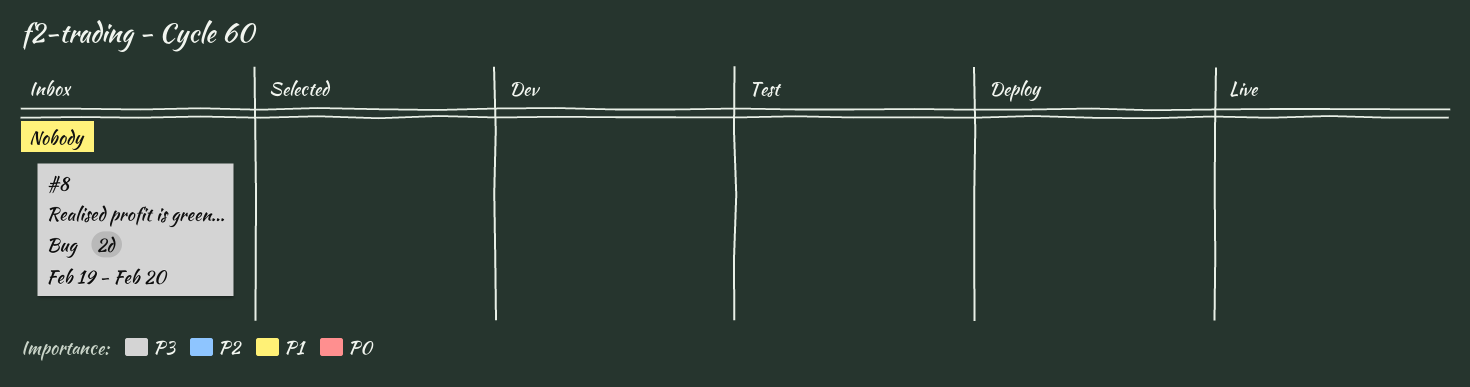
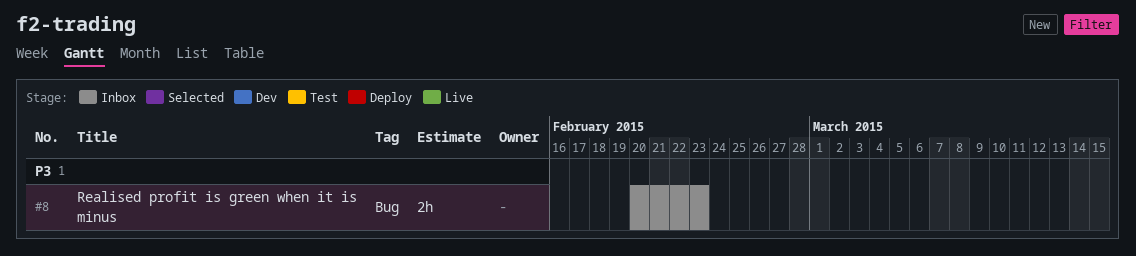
#8, estimate: 2d -> 2h
#8, start: Feb 19 -> Feb 20
#8, due: Feb 20 -> Feb 23

